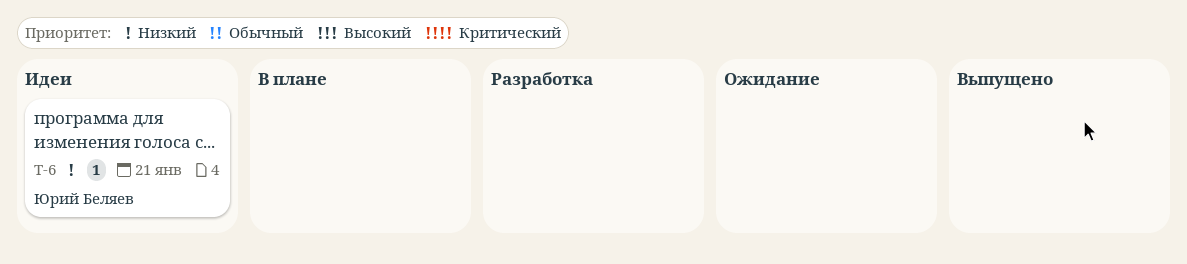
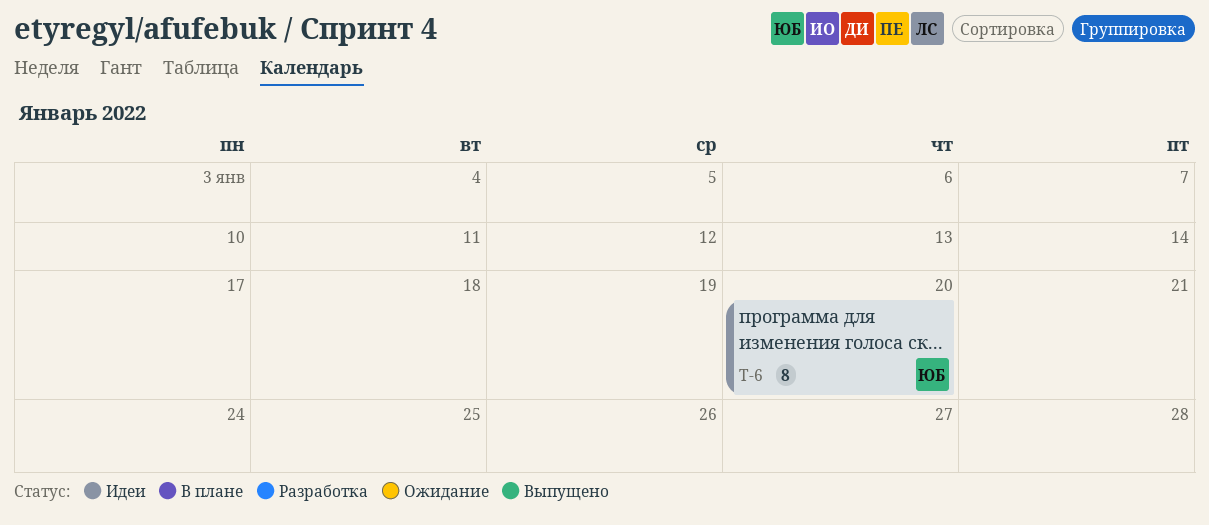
T-6, estimate: 1 -> 8
T-6, due: Jan 21 -> Jan 20

